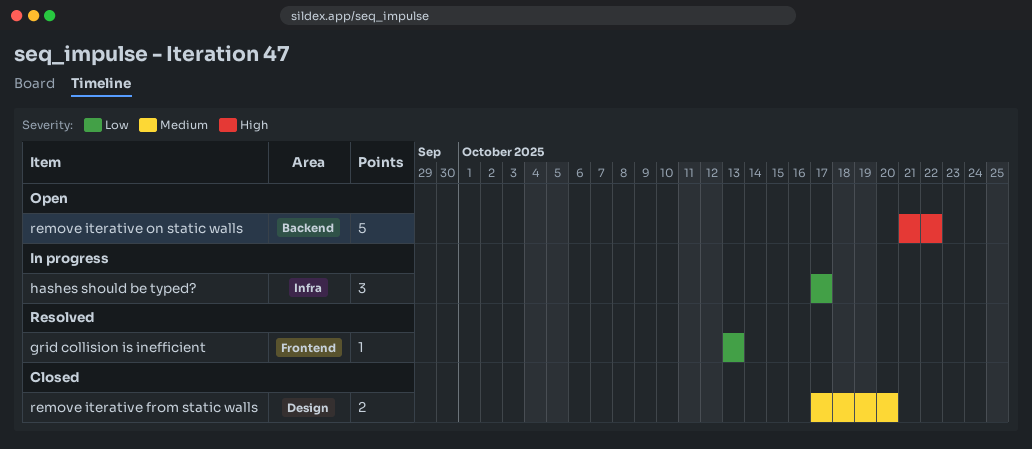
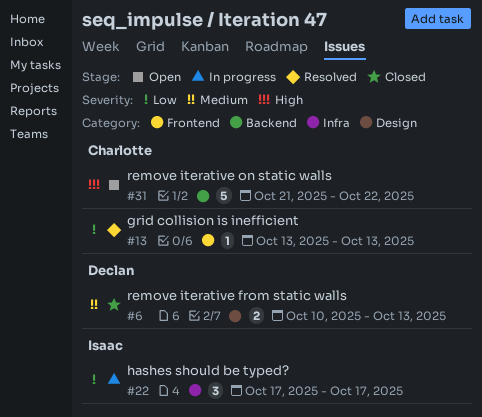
remove iterative from static walls, start: Oct 17 -> Oct 10
remove iterative from static walls, due: Oct 20 -> Oct 13

